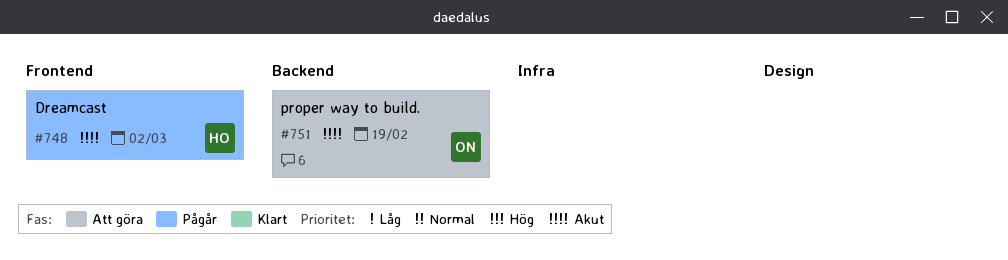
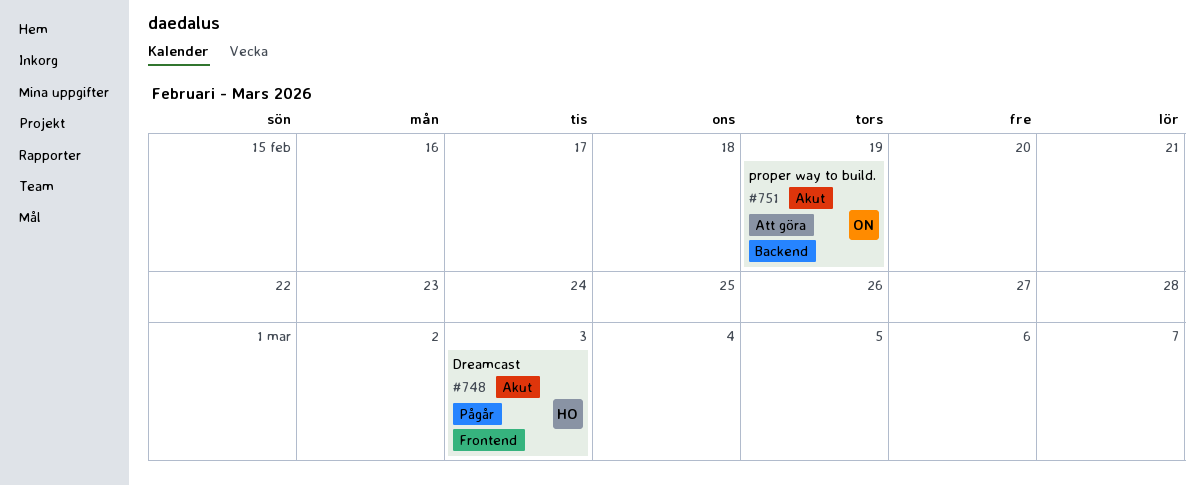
#748, due: Mar 2 -> Mar 3

